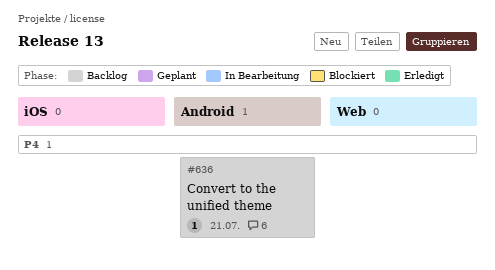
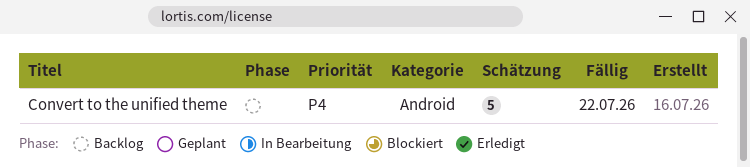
Convert to the unified theme, estimate: 1 -> 5
Convert to the unified theme, due: Jul 21 -> Jul 22

